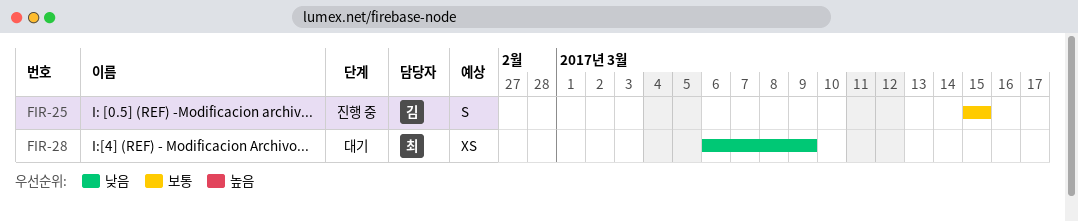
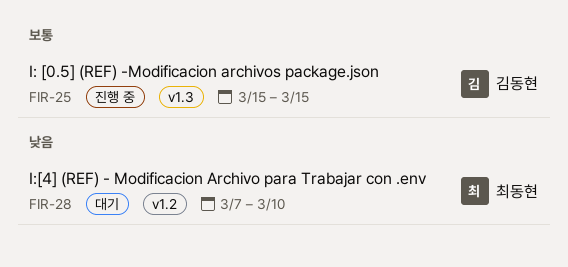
FIR-28, start: Mar 6 -> Mar 7
FIR-28, due: Mar 9 -> Mar 10

